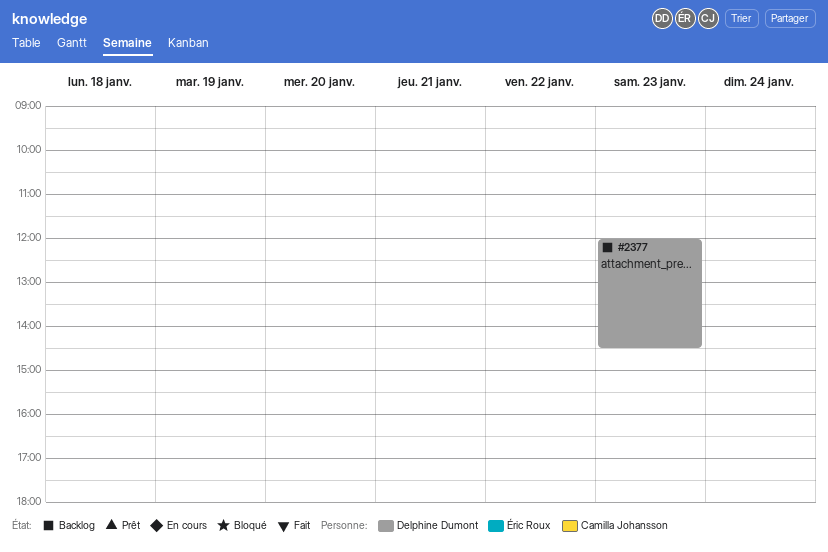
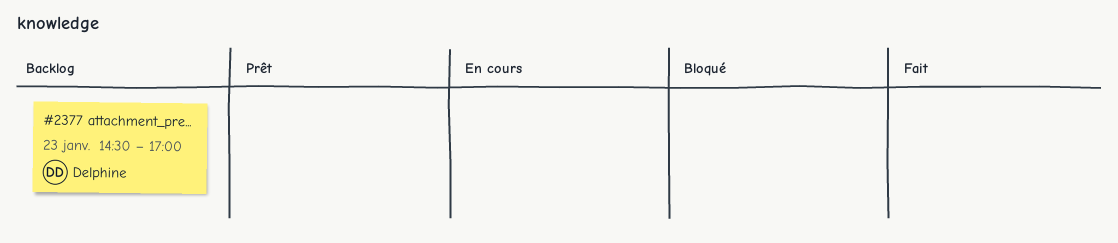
#2377, begins: 12:00 -> 14:30
#2377, ends: 14:30 -> 17:00

